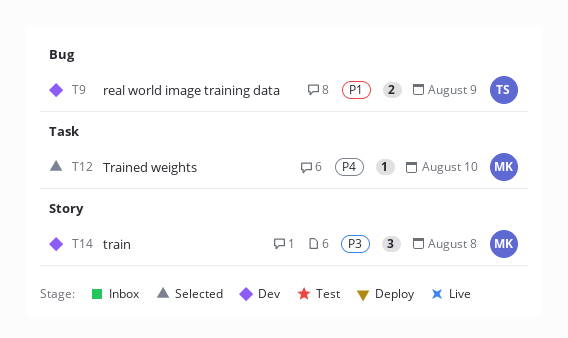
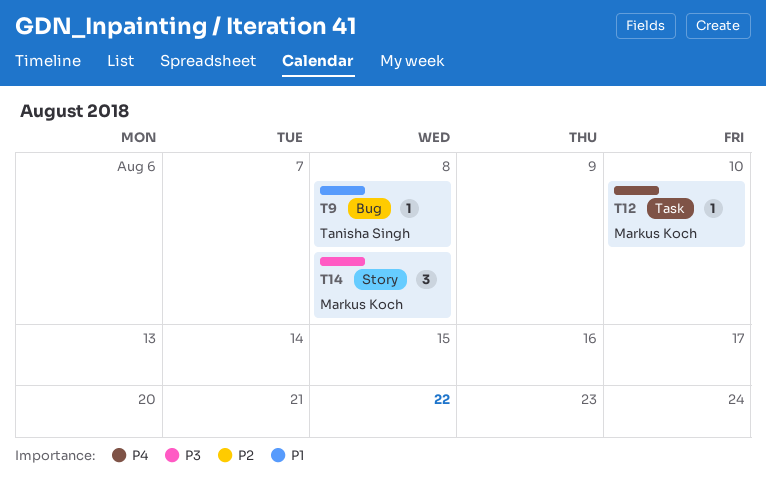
T9, estimate: 2 -> 1
T9, due: Aug 9 -> Aug 8

